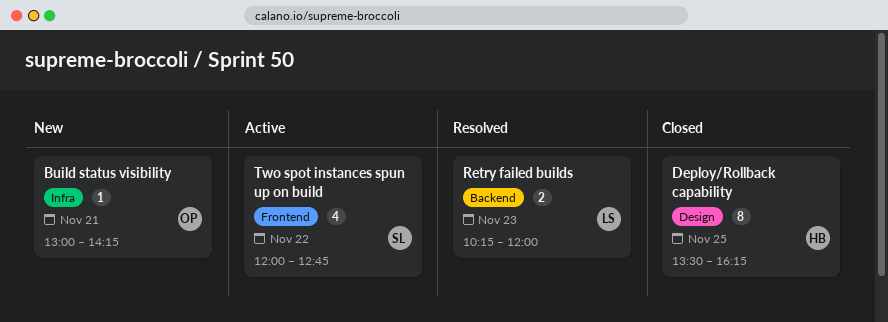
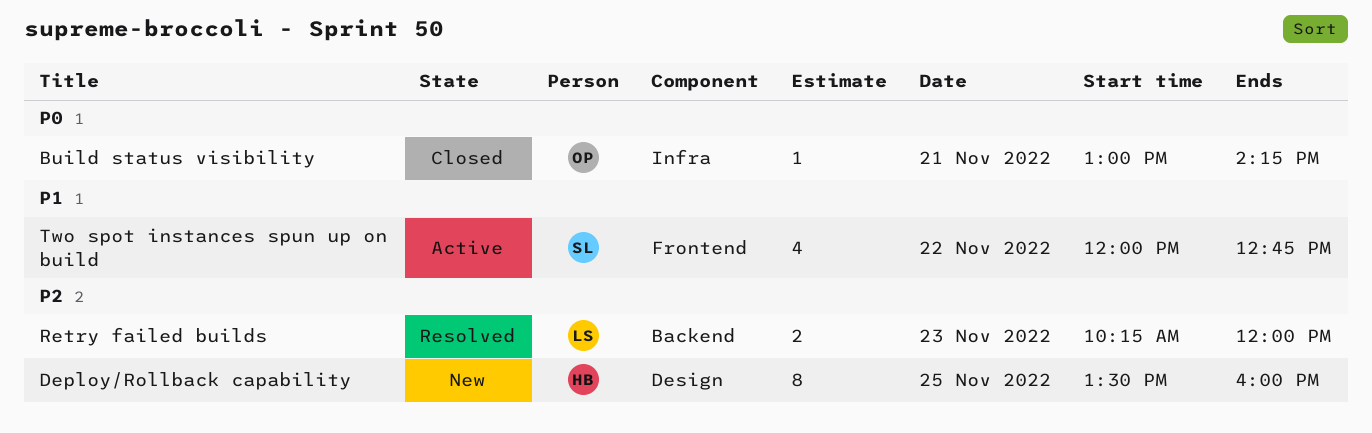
Build status visibility, status: New -> Closed
Deploy/Rollback capability, status: Closed -> New
Deploy/Rollback capability, ends: 16:15 -> 16:00

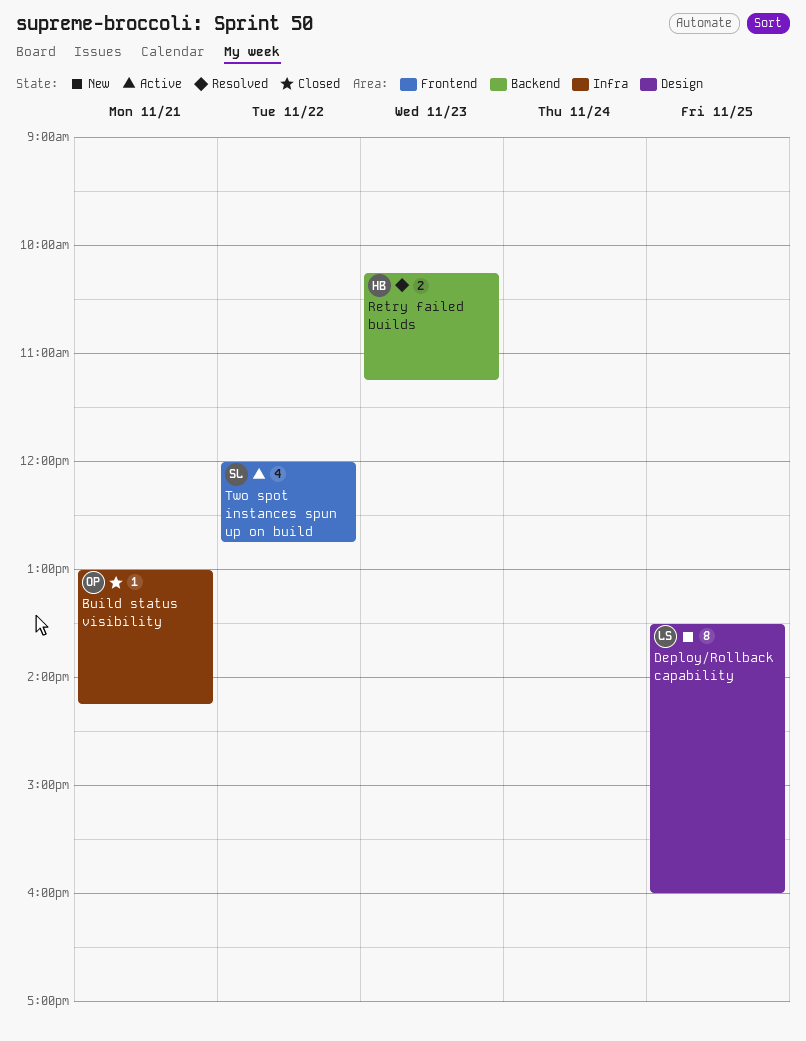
Deploy/Rollback capability, owner: HB -> LS
Retry failed builds, owner: LS -> HB
Retry failed builds, ends: 12:00 -> 11:15

